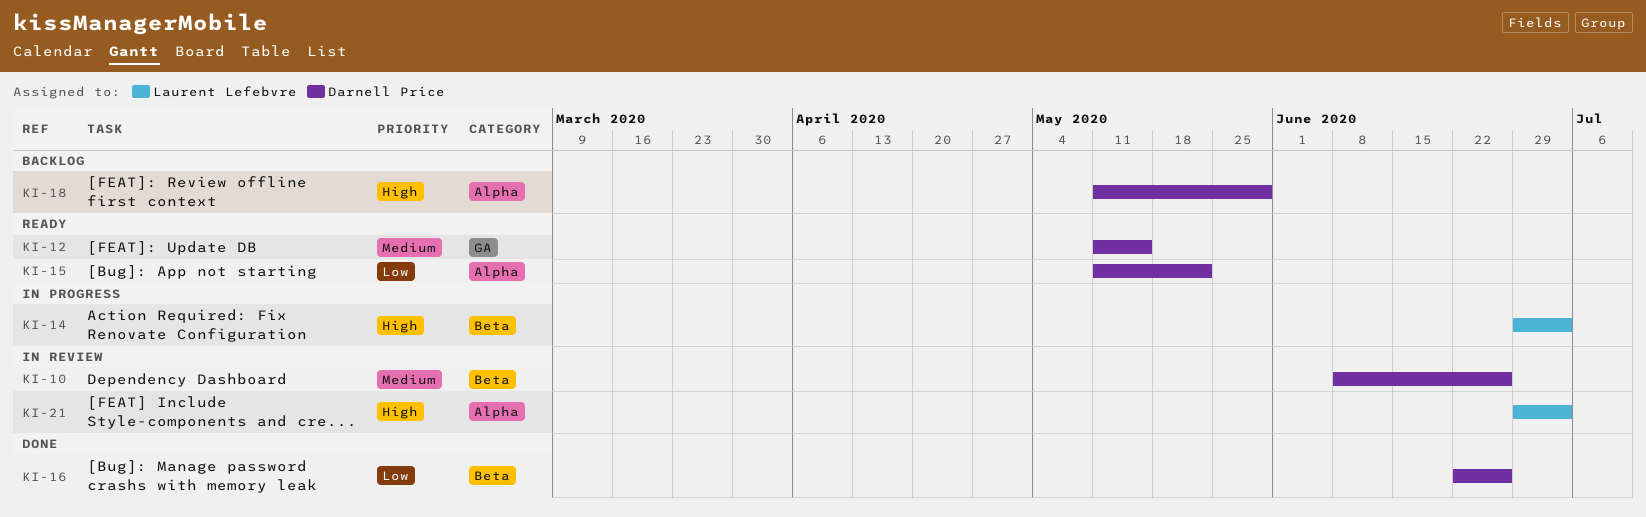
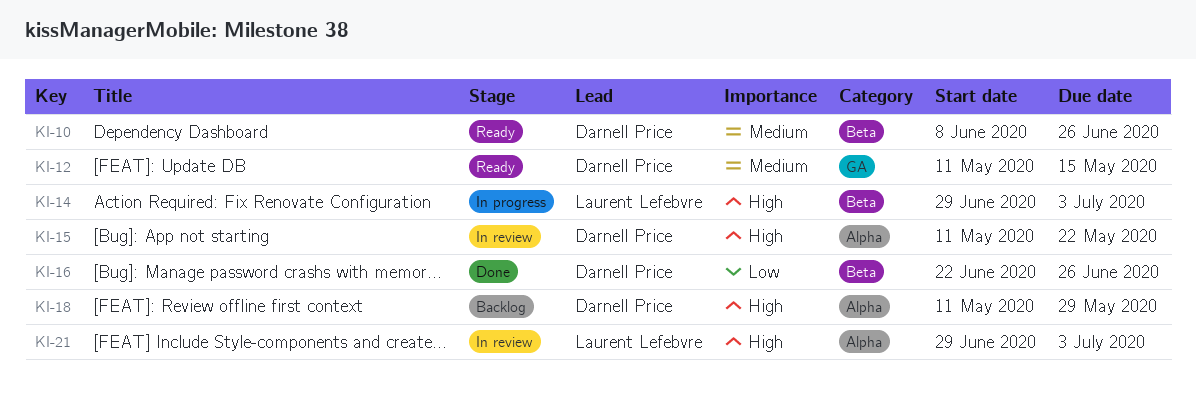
KI-10, status: In review -> Ready
KI-15, status: Ready -> In review
KI-15, priority: Low -> High

